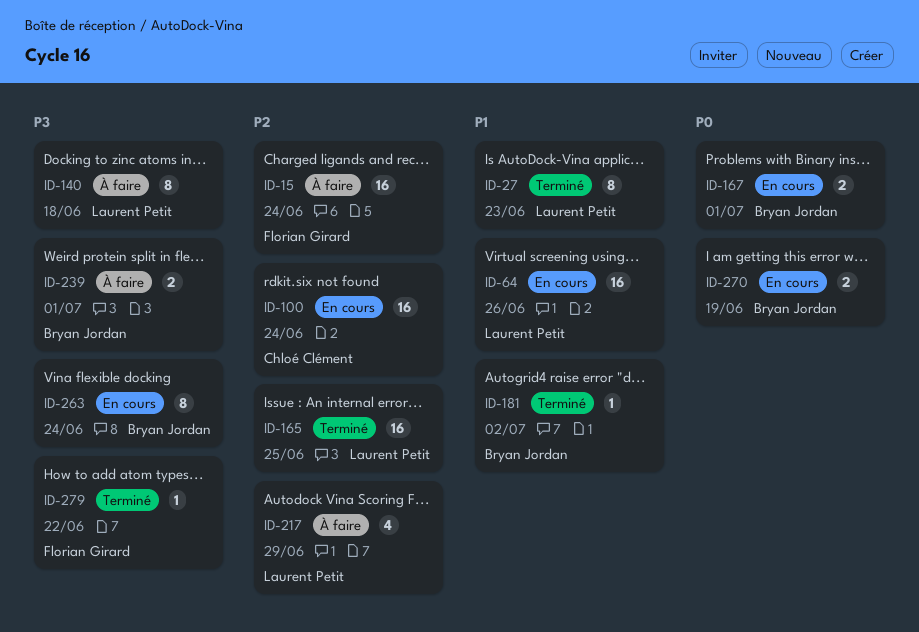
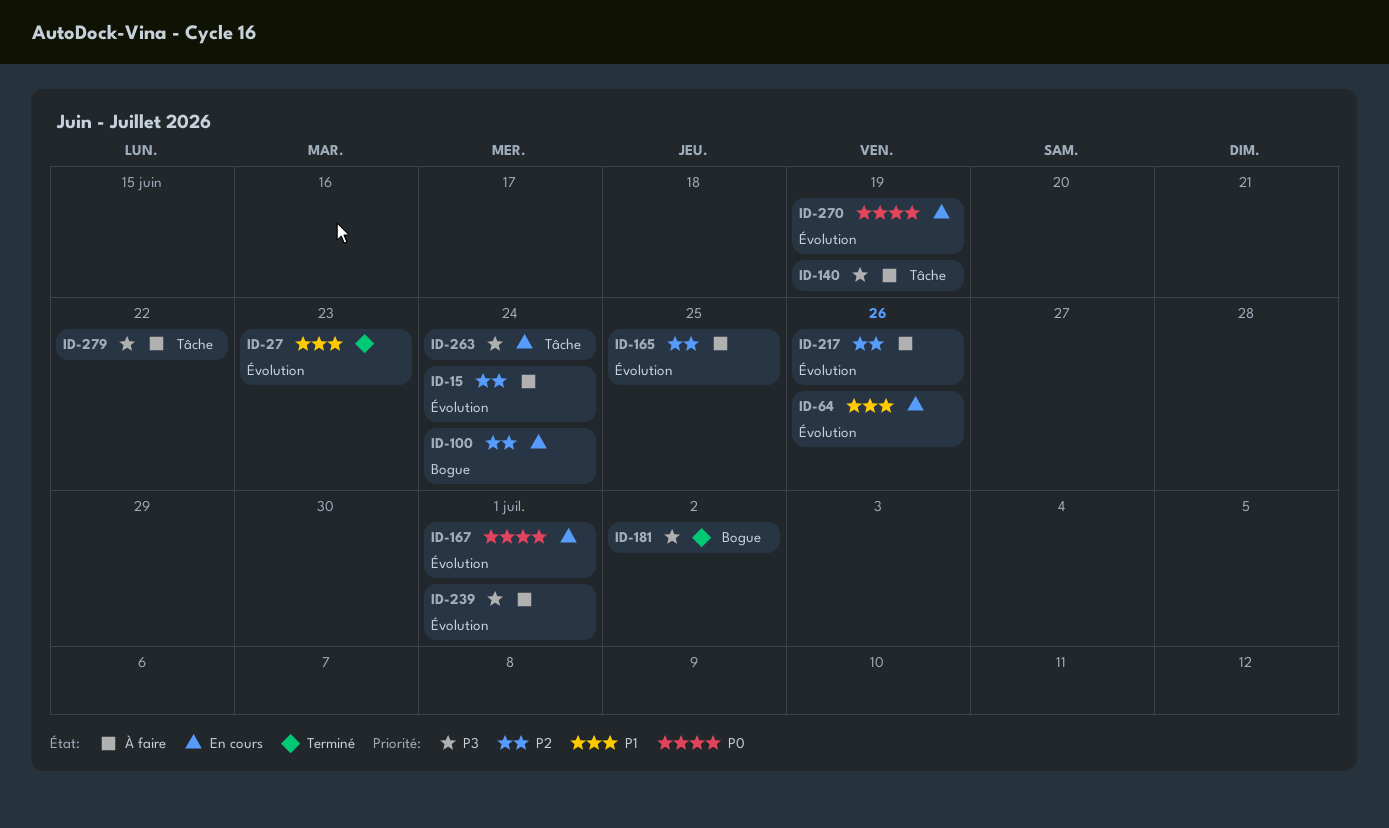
ID-140, due: Jun 18 -> Jun 19
ID-165, status: Terminé -> À faire
ID-181, priority: P1 -> P3
ID-217, due: Jun 29 -> Jun 26
ID-279, status: Terminé -> À faire

